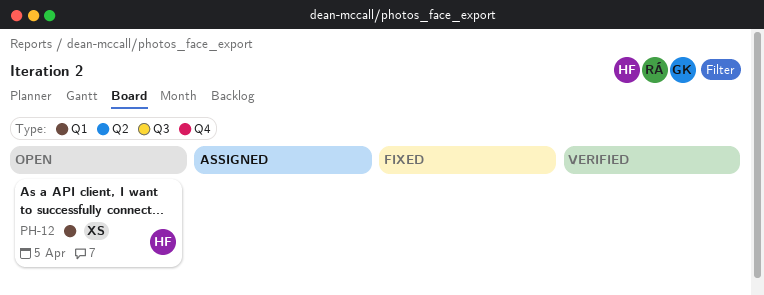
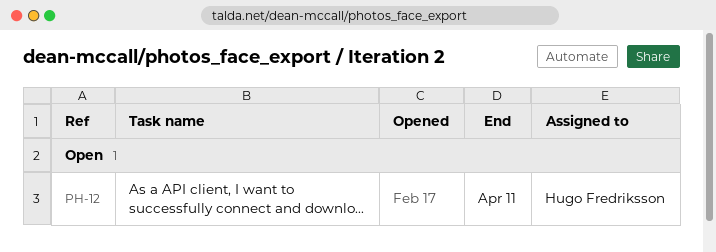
PH-12, due: Apr 5 -> Apr 11

